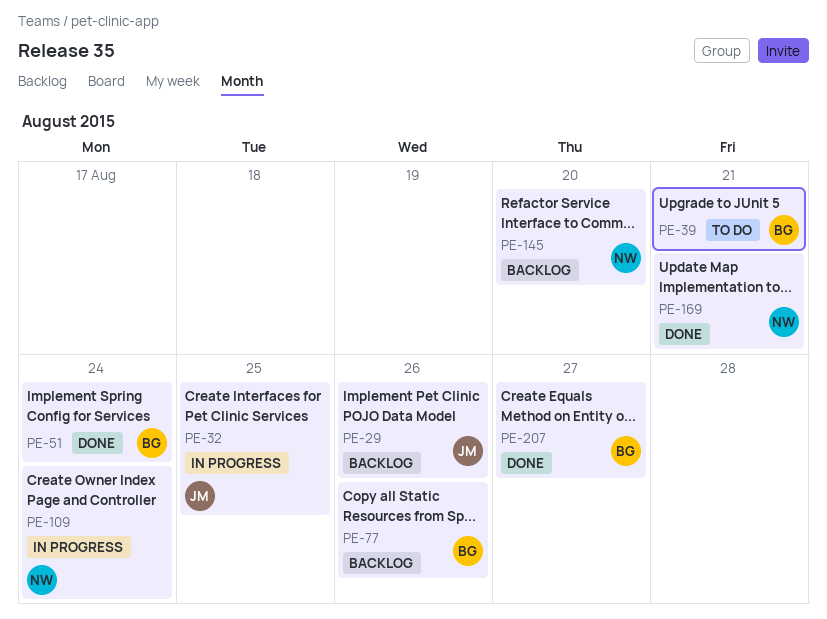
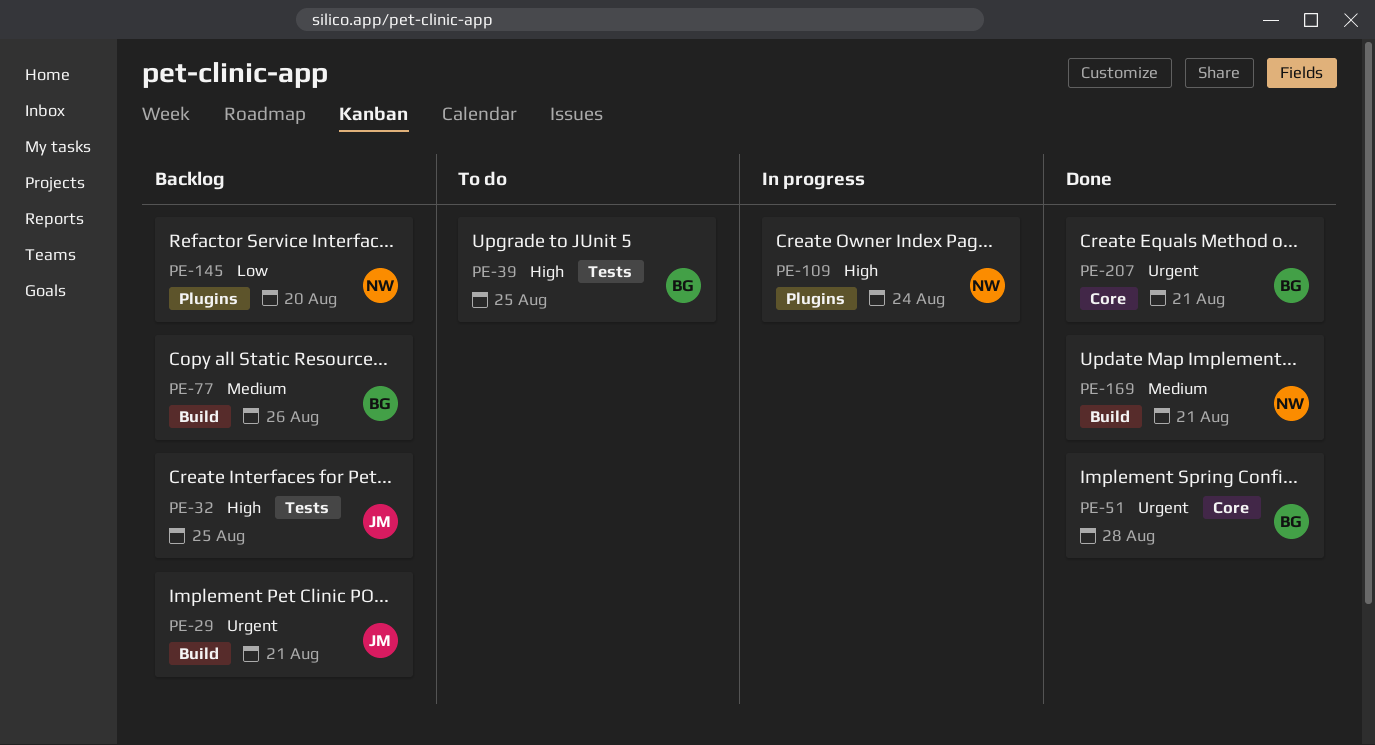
PE-29, due: Aug 26 -> Aug 21
PE-32, status: In progress -> Backlog
PE-39, due: Aug 21 -> Aug 25
PE-51, due: Aug 24 -> Aug 28
PE-207, due: Aug 27 -> Aug 21

